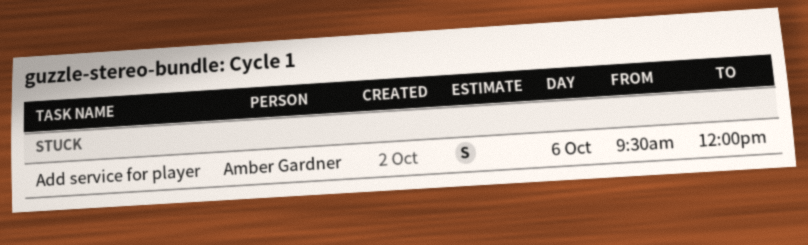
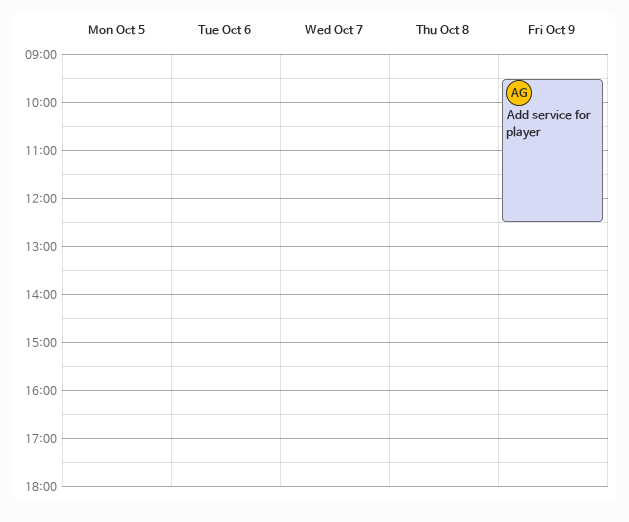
Add service for player, day: Oct 6 -> Oct 9
Add service for player, ends: 12:00 -> 12:30

